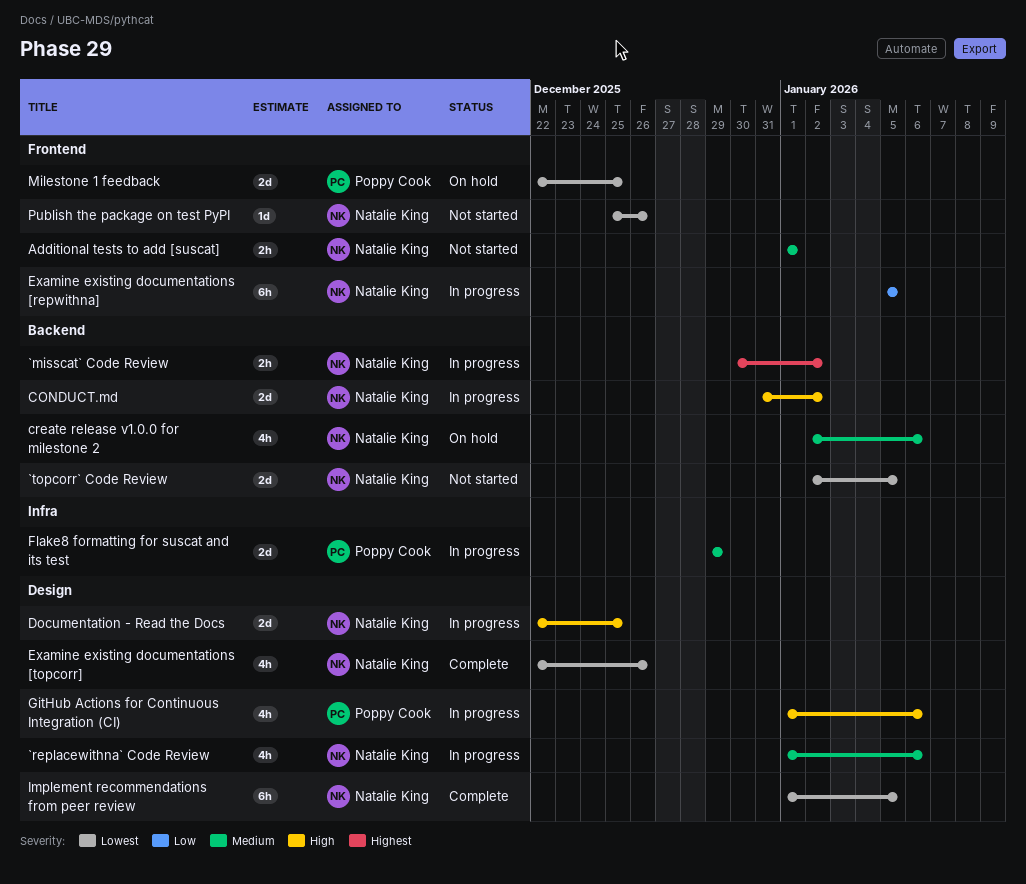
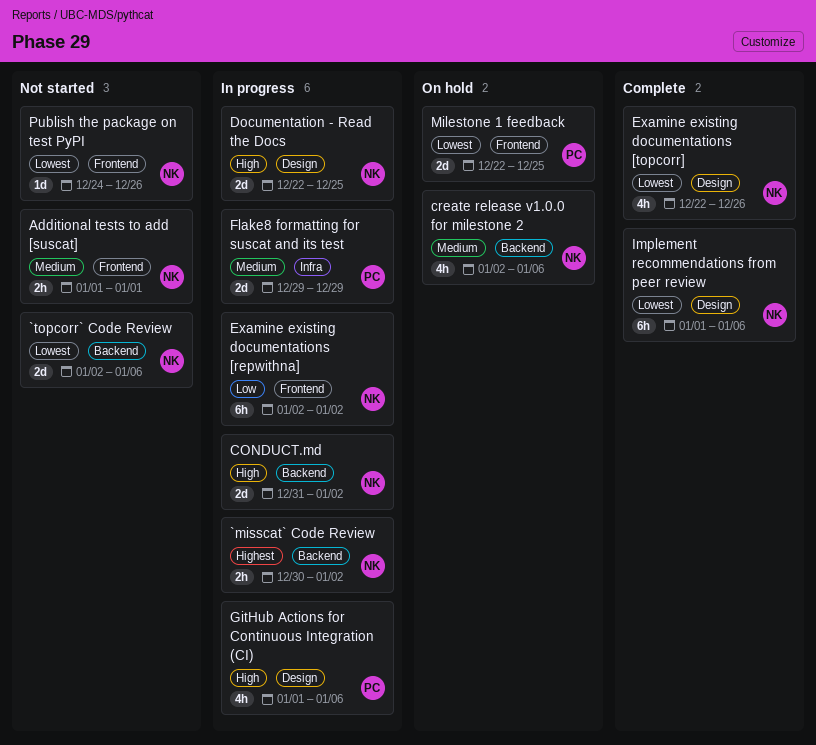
`replacewithna` Code Review: present -> none
`topcorr` Code Review, due: Jan 5 -> Jan 6
Examine existing documentations [repwithna], start: Jan 5 -> Jan 2
Examine existing documentations [repwithna], due: Jan 5 -> Jan 2
Implement recommendations from peer review, due: Jan 5 -> Jan 6
Publish the package on test PyPI, start: Dec 25 -> Dec 24

